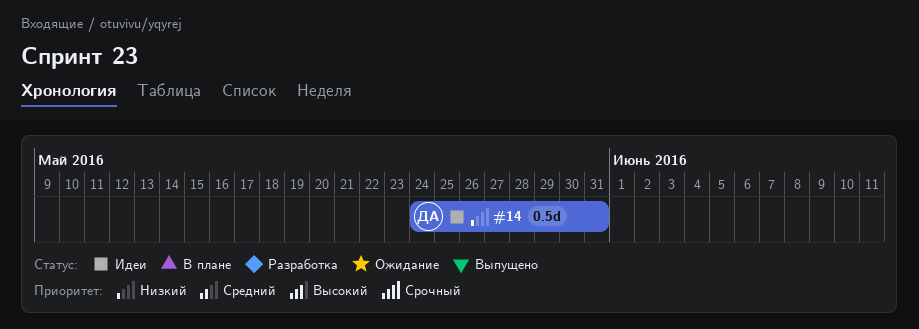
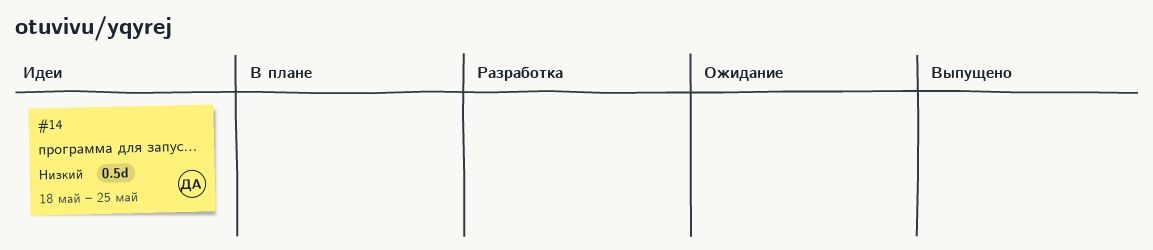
#14, start: May 24 -> May 18
#14, due: May 31 -> May 25

